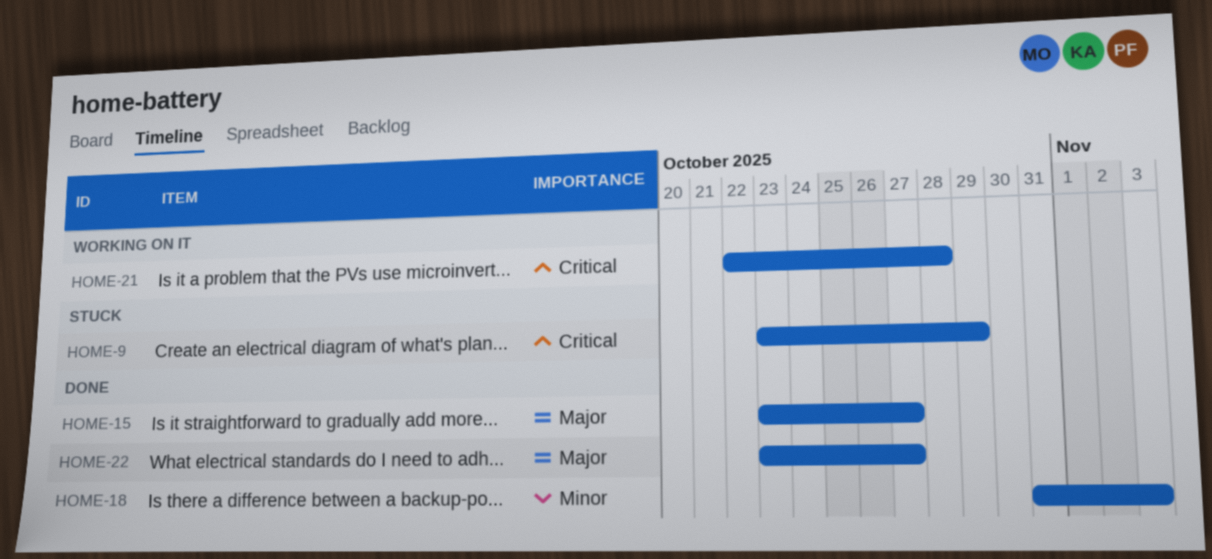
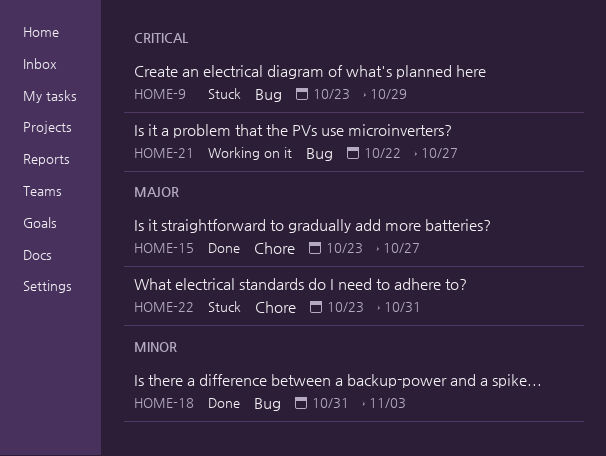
HOME-21, due: Oct 28 -> Oct 27
HOME-22, status: Done -> Stuck
HOME-22, due: Oct 27 -> Oct 31

